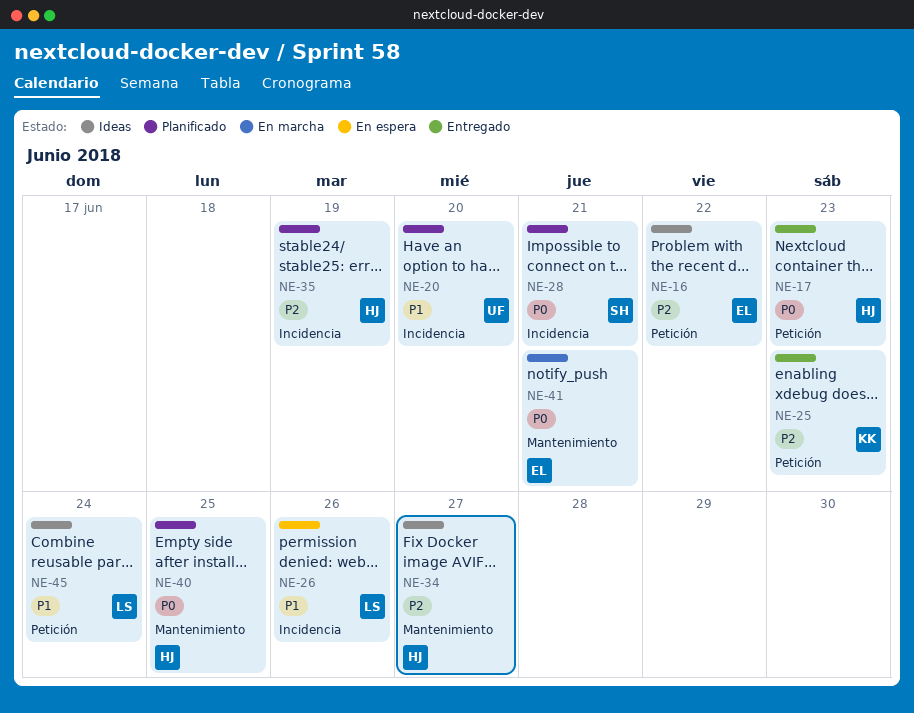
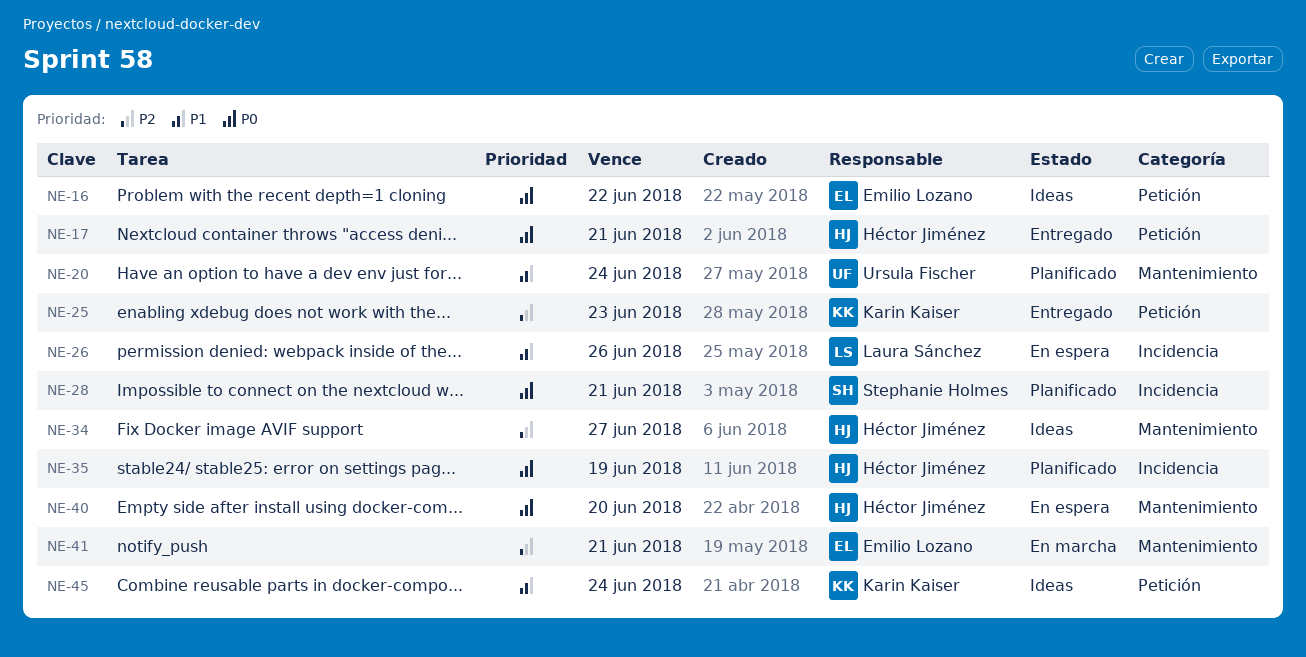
NE-16, priority: P2 -> P0
NE-17, due: Jun 23 -> Jun 21
NE-20, label: Incidencia -> Mantenimiento
NE-20, due: Jun 20 -> Jun 24
NE-35, priority: P2 -> P0
NE-40, status: Planificado -> En espera
NE-40, due: Jun 25 -> Jun 20
NE-41, priority: P0 -> P2
NE-45, owner: Laura Sánchez -> Karin Kaiser

